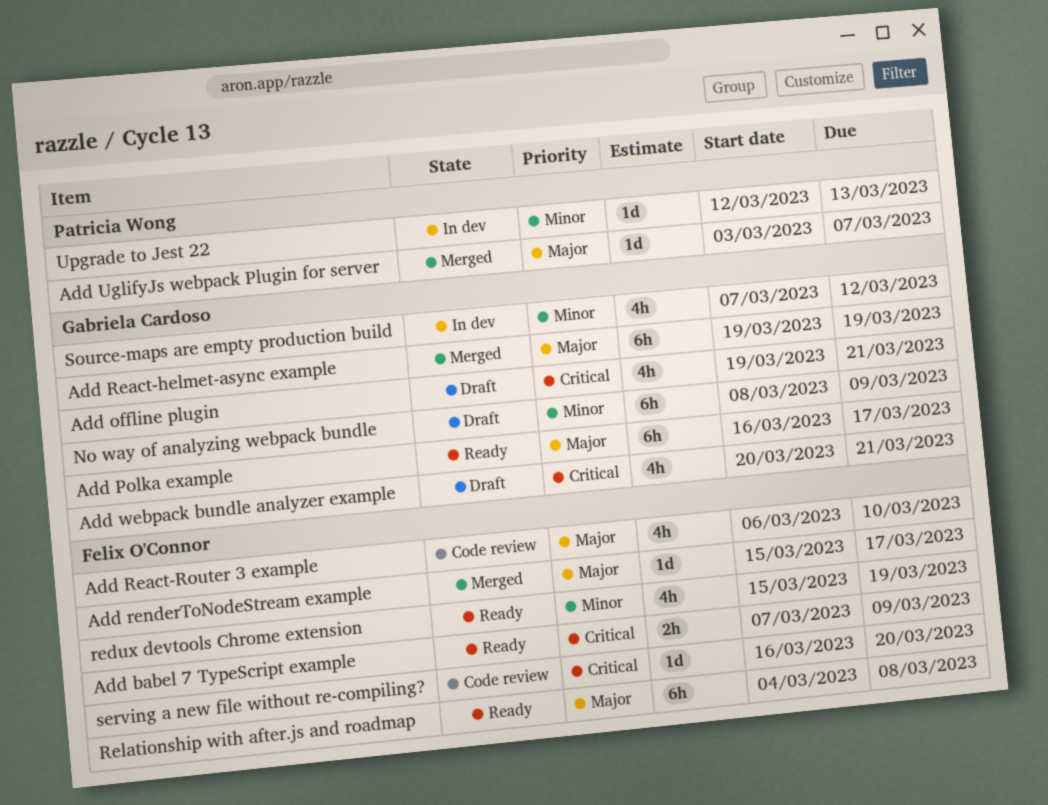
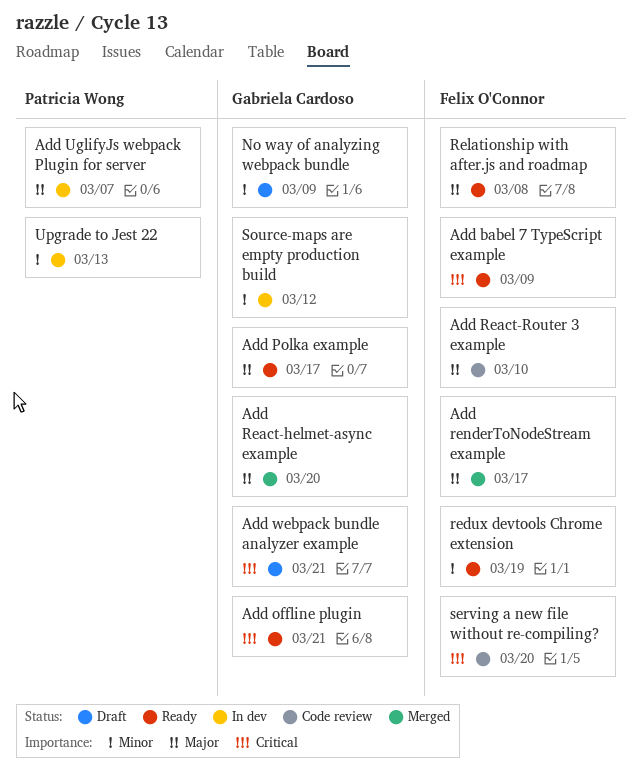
Add offline plugin, status: Draft -> Ready
Add React-helmet-async example, due: Mar 19 -> Mar 20
Add UglifyJs webpack Plugin for server, status: Merged -> In dev

